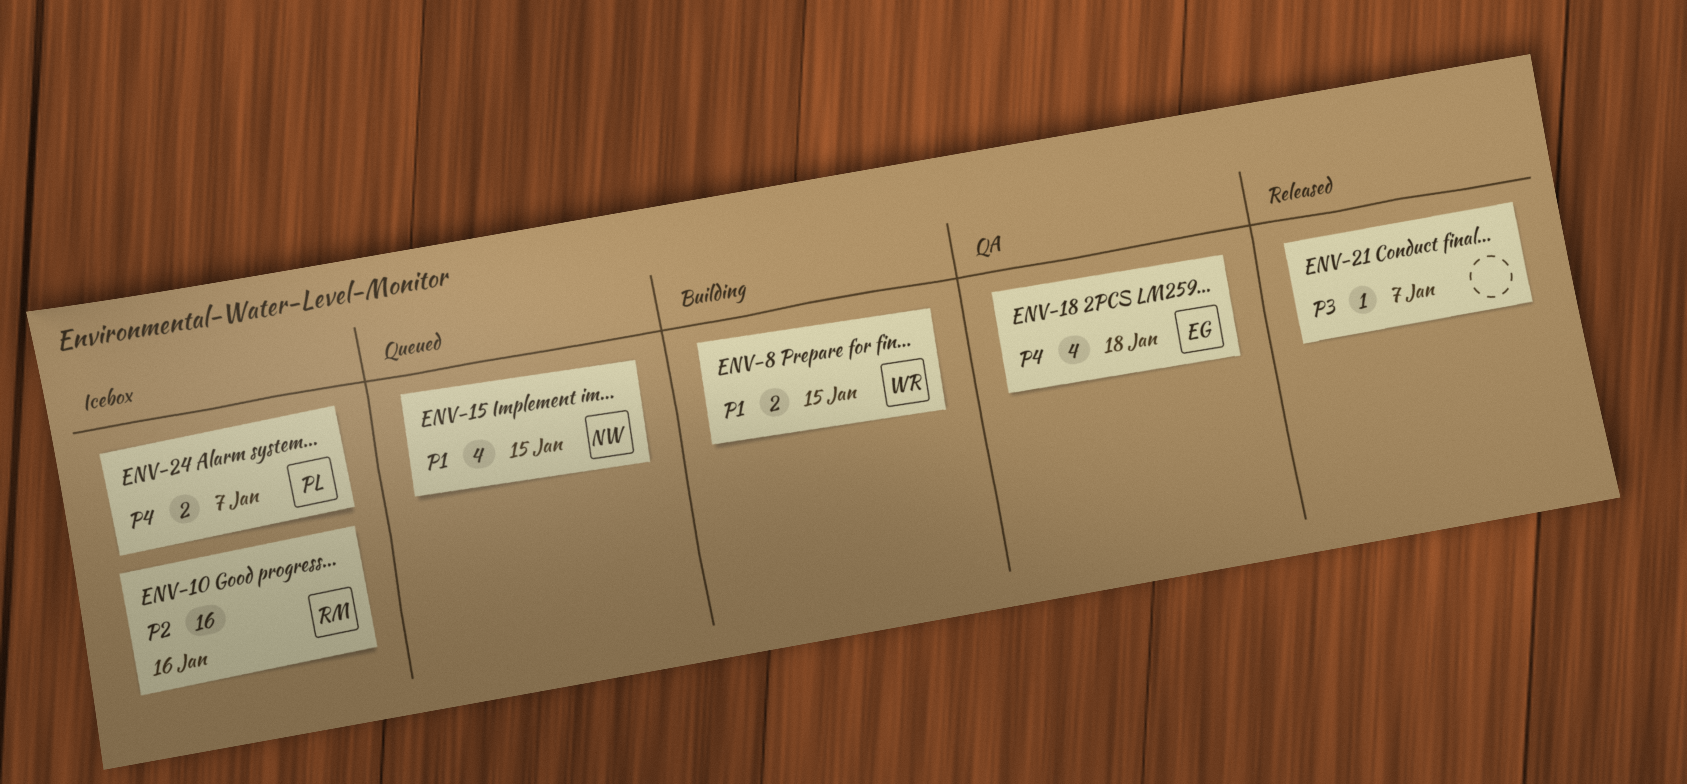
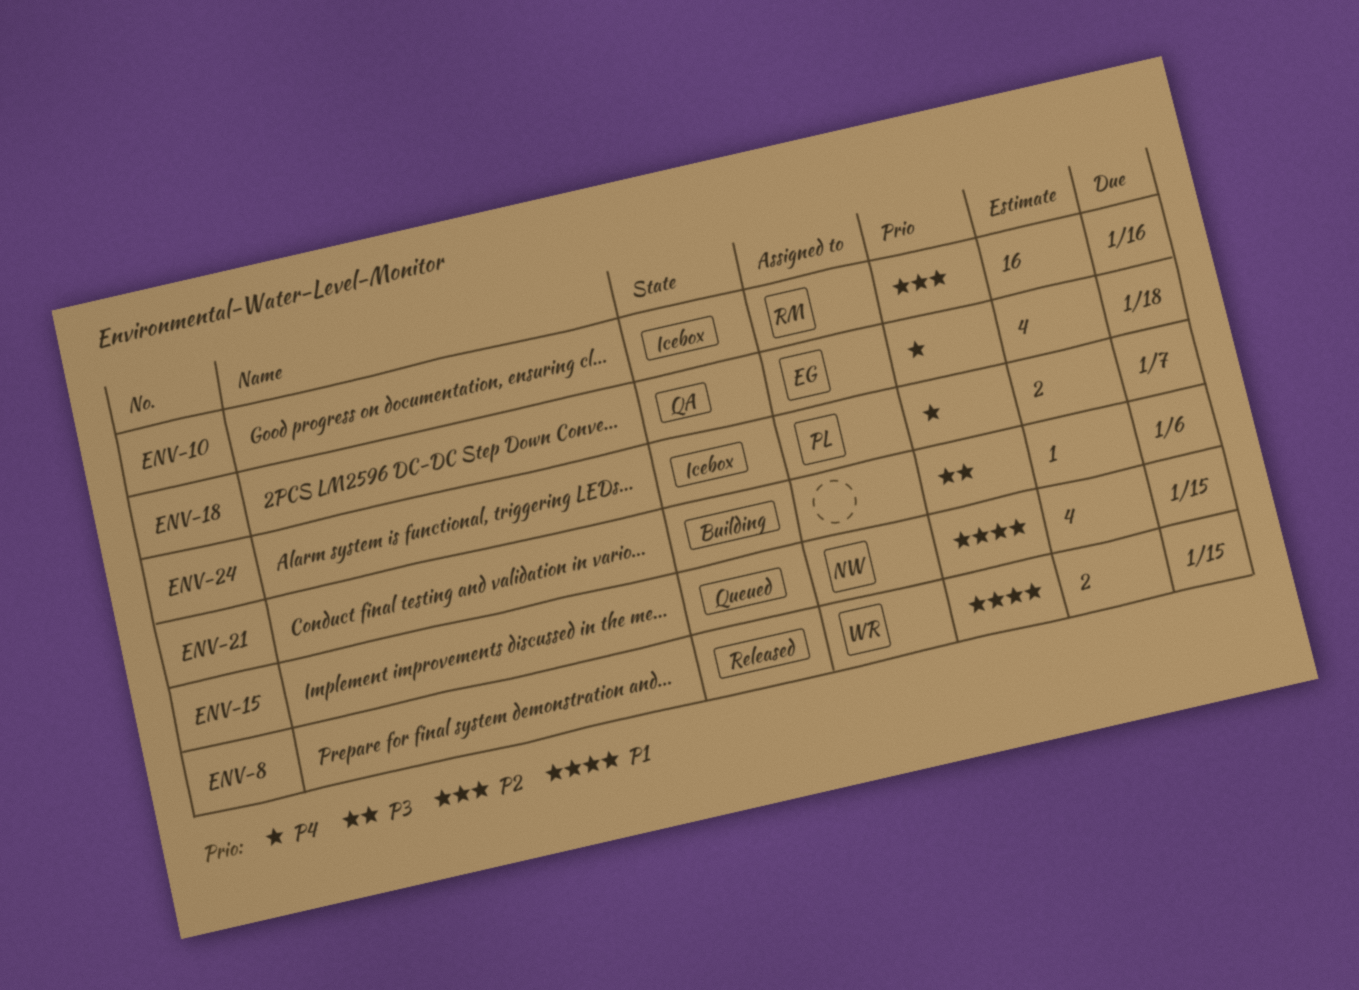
ENV-8, status: Building -> Released
ENV-21, status: Released -> Building
ENV-21, due: Jan 7 -> Jan 6

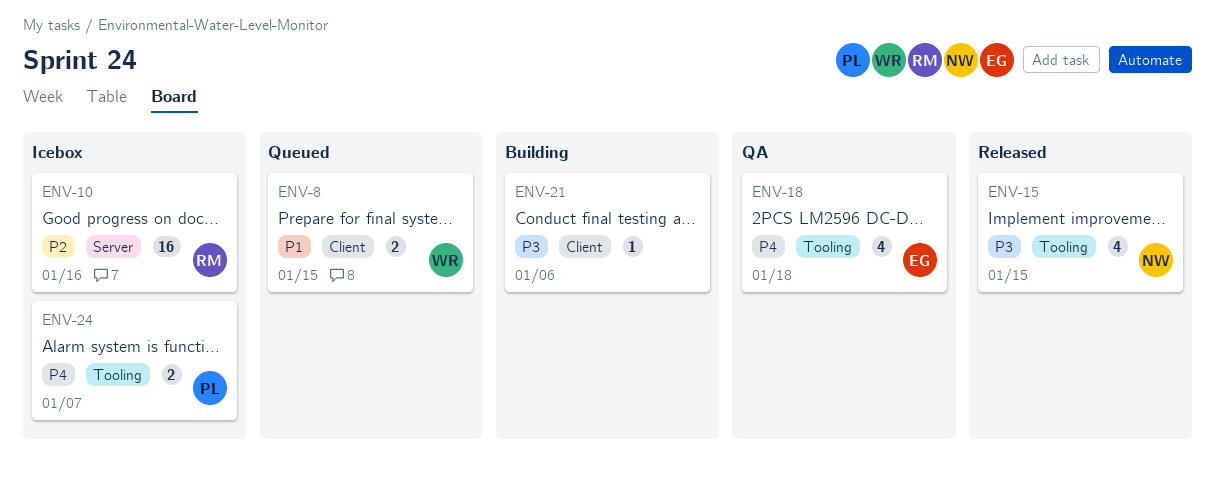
ENV-8, status: Released -> Queued
ENV-15, status: Queued -> Released
ENV-15, priority: P1 -> P3

